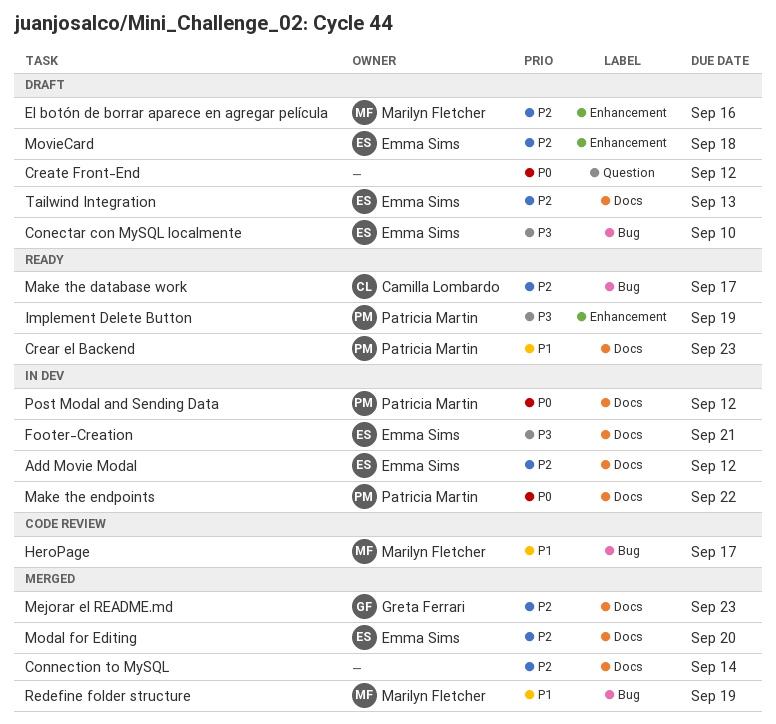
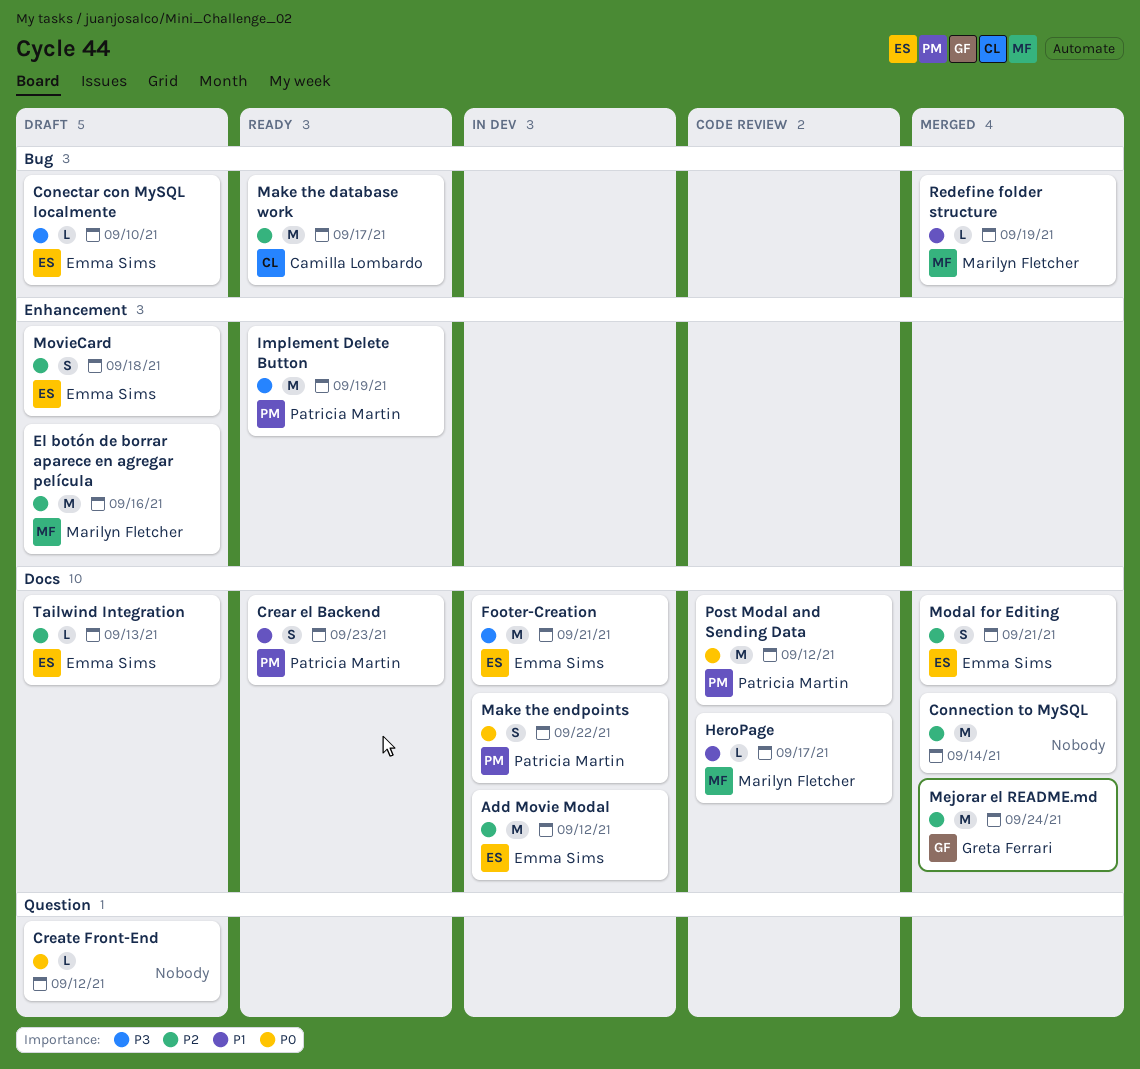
HeroPage, label: Bug -> Docs
Mejorar el README.md, due: Sep 23 -> Sep 24
Modal for Editing, due: Sep 20 -> Sep 21
Post Modal and Sending Data, status: In dev -> Code review

